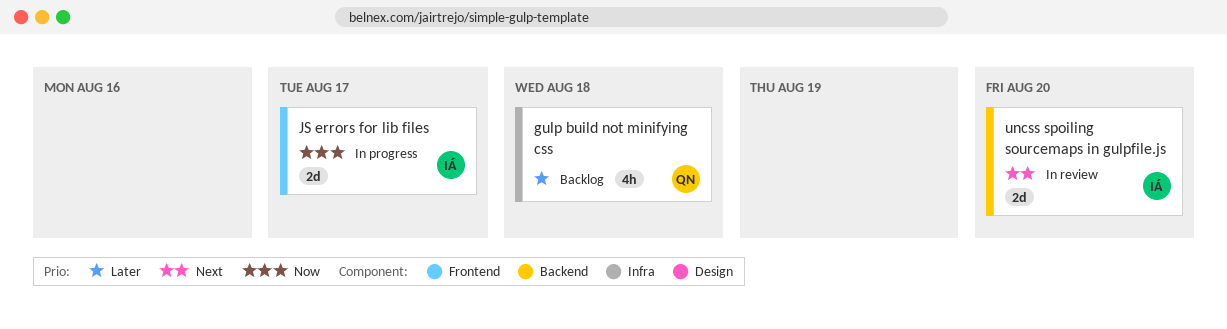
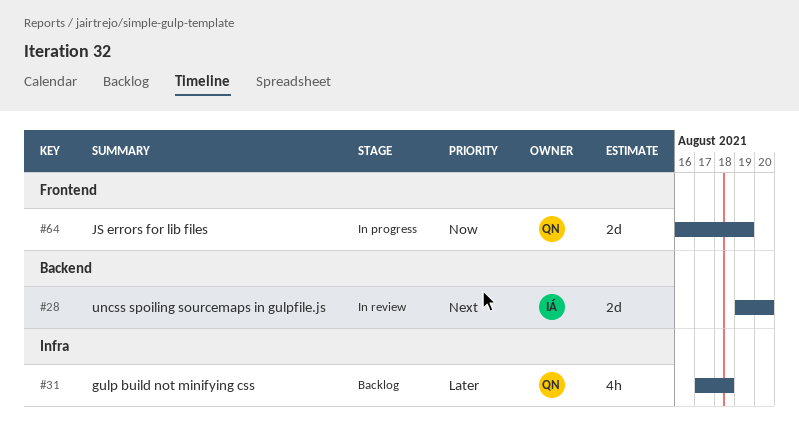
JS errors for lib files, owner: IÁ -> QN
JS errors for lib files, due: Aug 17 -> Aug 19

